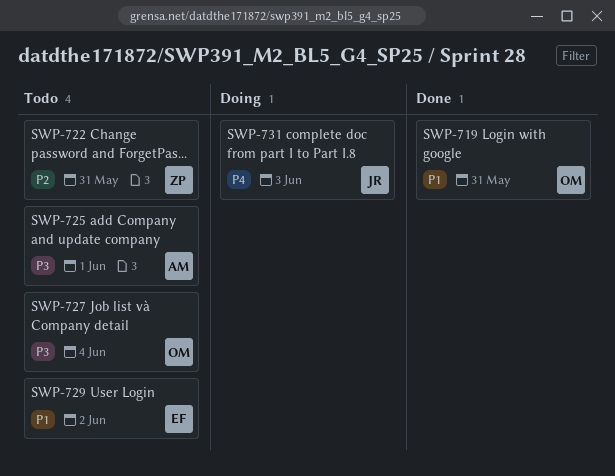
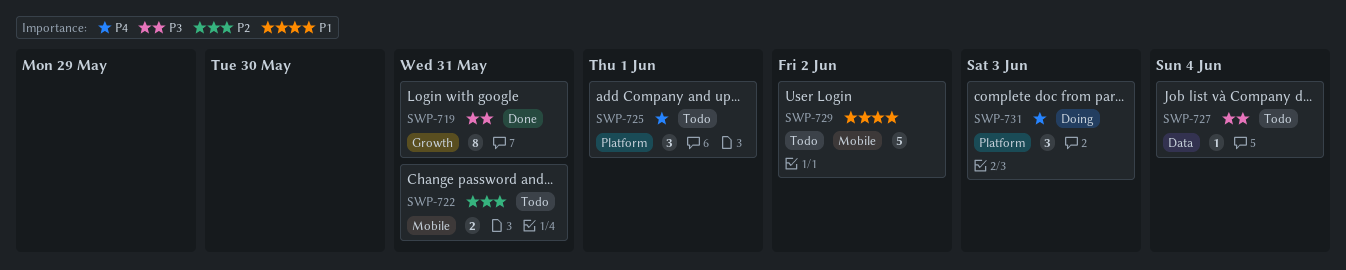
SWP-719, priority: P1 -> P3
SWP-725, priority: P3 -> P4

